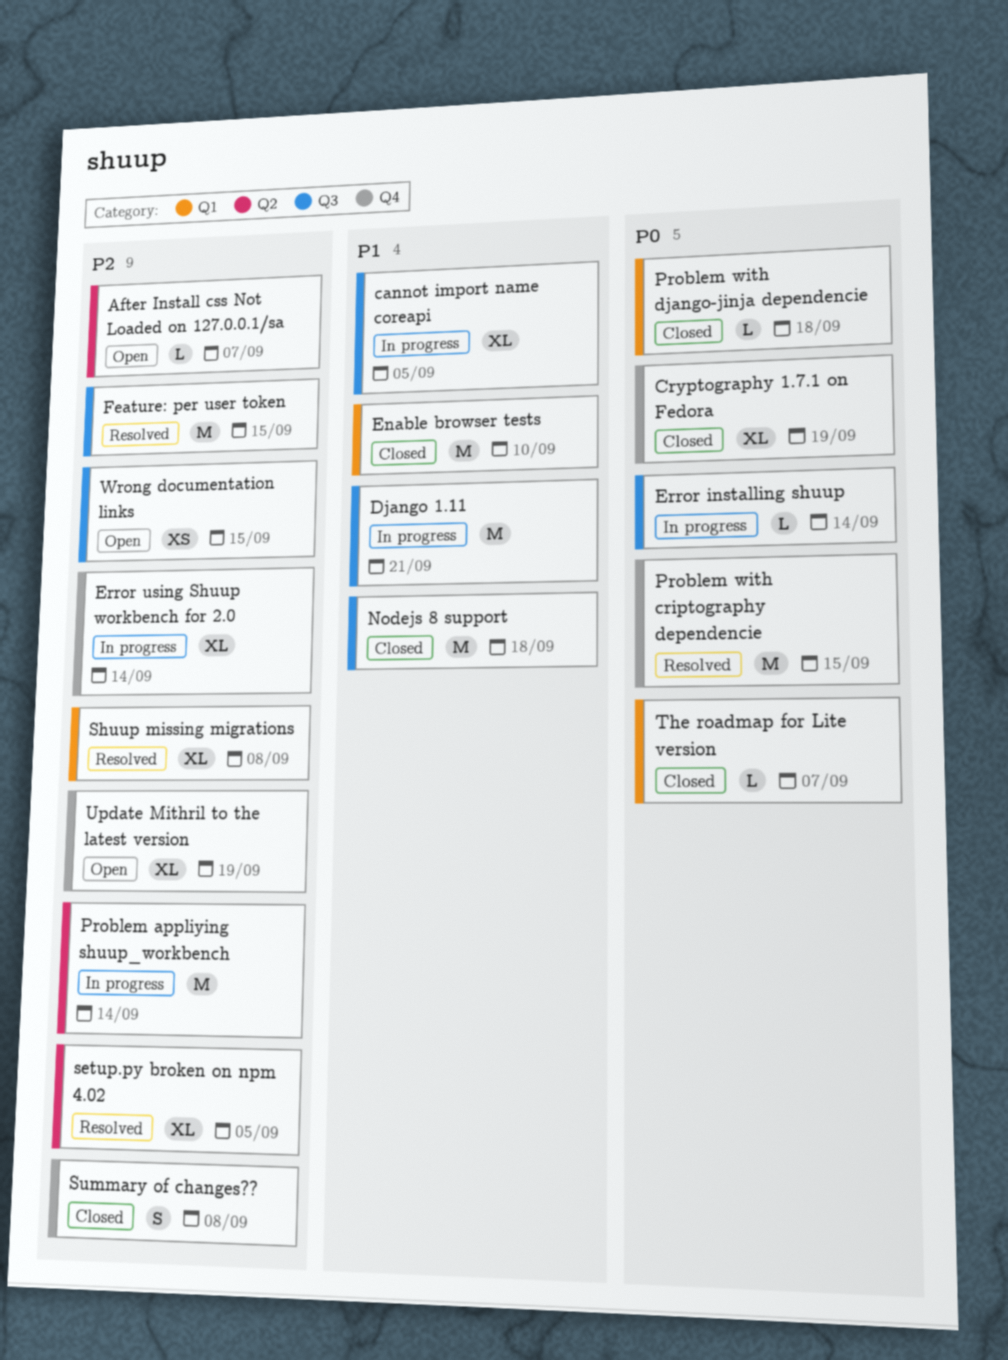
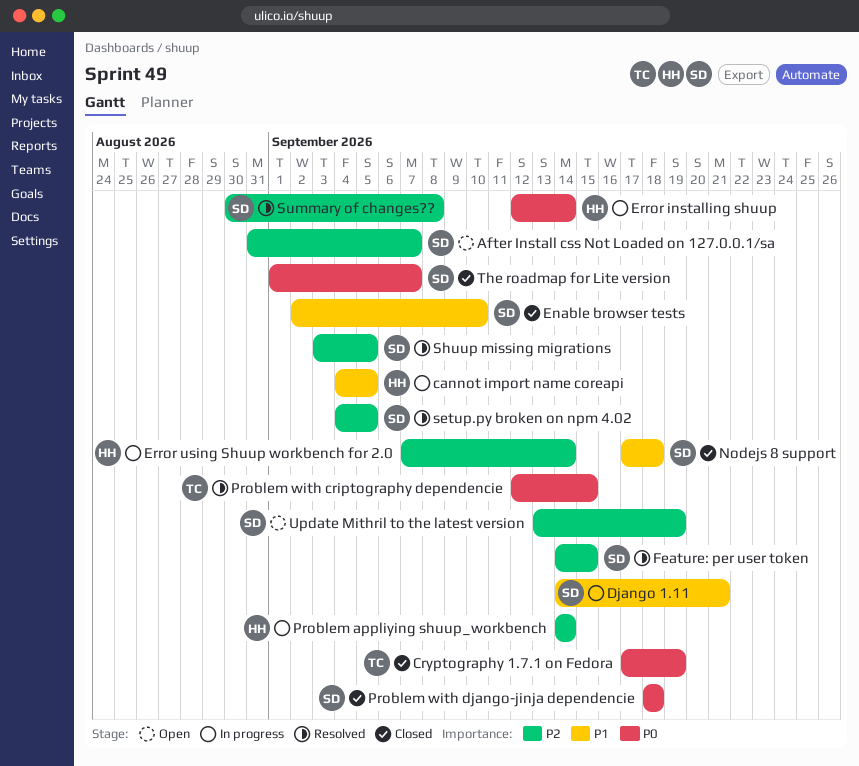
Shuup missing migrations, due: Sep 8 -> Sep 5
Summary of changes??, status: Closed -> Resolved
Wrong documentation links: present -> none

